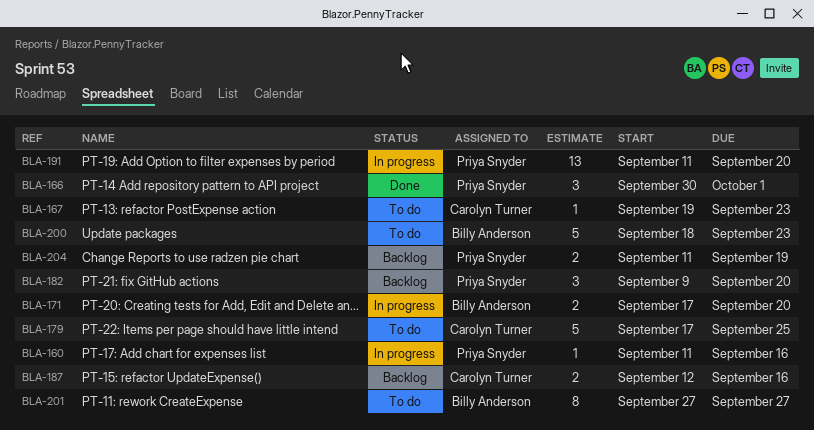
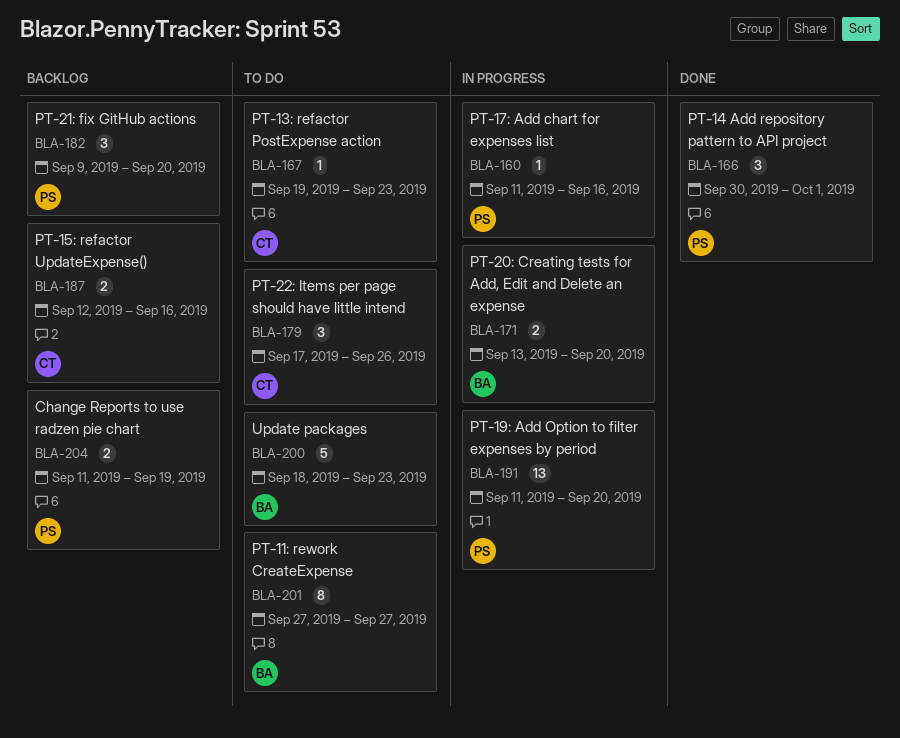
BLA-171, start: Sep 17 -> Sep 13
BLA-179, estimate: 5 -> 3
BLA-179, due: Sep 25 -> Sep 26

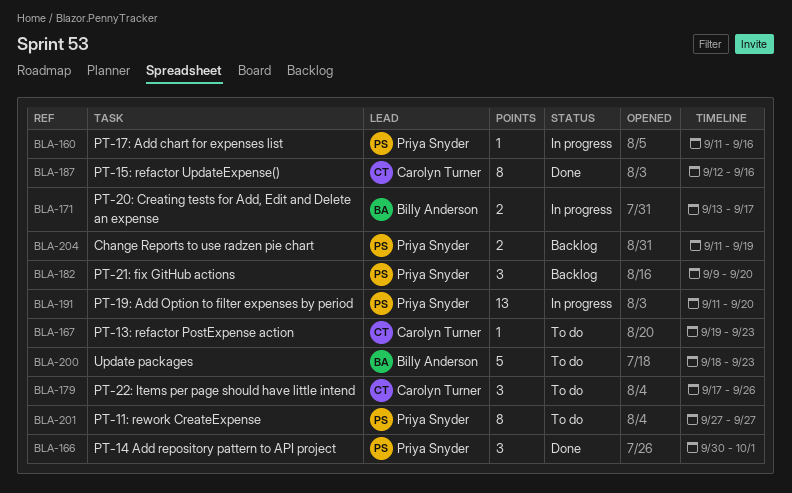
BLA-171, due: Sep 20 -> Sep 17
BLA-187, status: Backlog -> Done
BLA-187, estimate: 2 -> 8
BLA-201, owner: Billy Anderson -> Priya Snyder

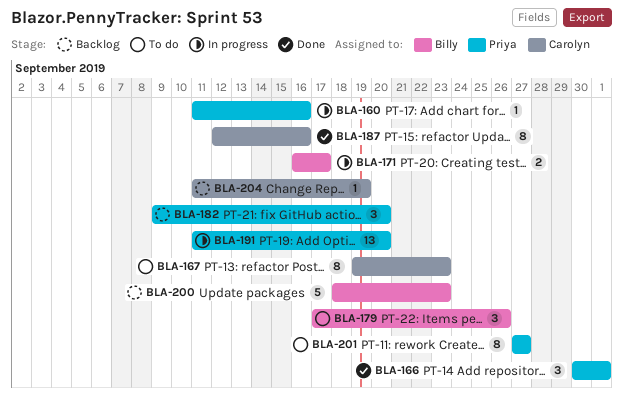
BLA-167, estimate: 1 -> 8
BLA-171, start: Sep 13 -> Sep 16
BLA-179, owner: Carolyn Turner -> Billy Anderson
BLA-200, status: To do -> Backlog
BLA-204, owner: Priya Snyder -> Carolyn Turner
BLA-204, estimate: 2 -> 1

